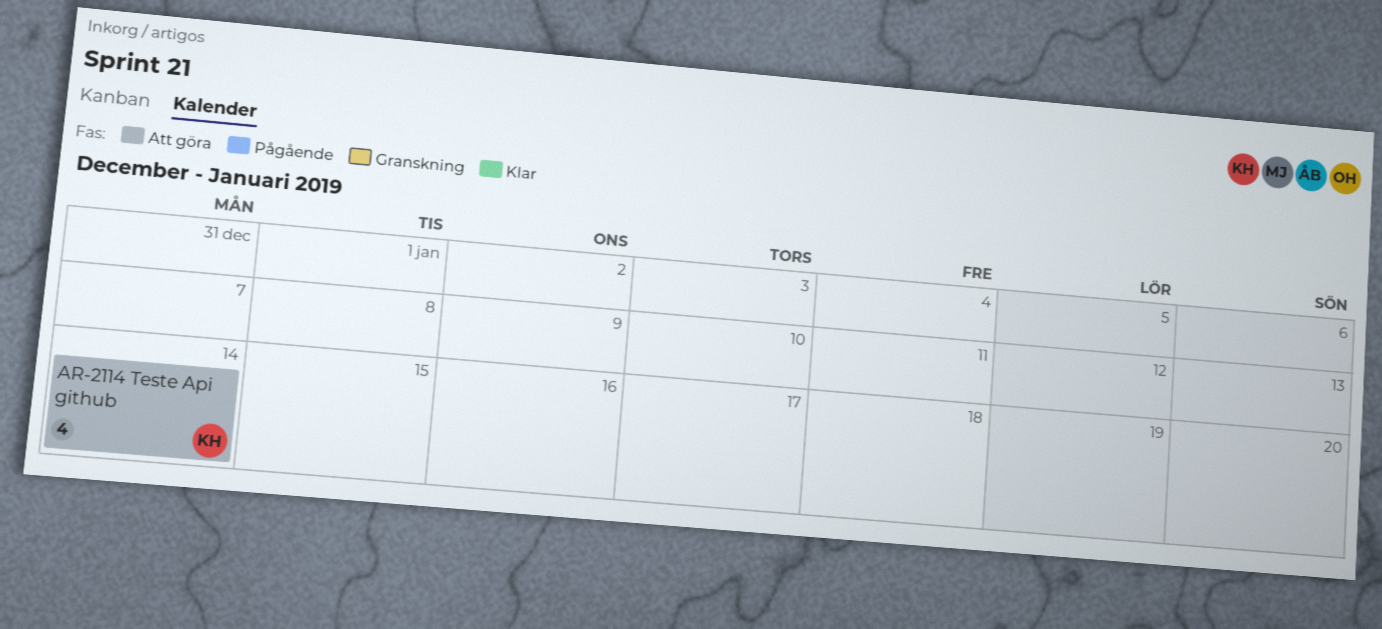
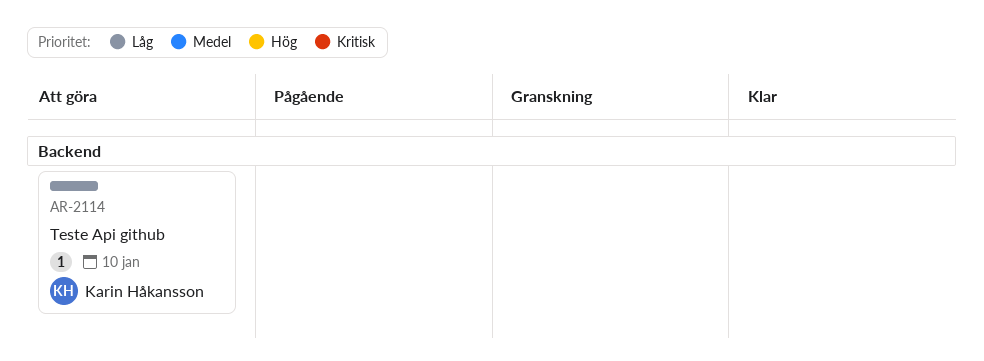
AR-2114, estimate: 4 -> 1
AR-2114, due: Jan 14 -> Jan 10

